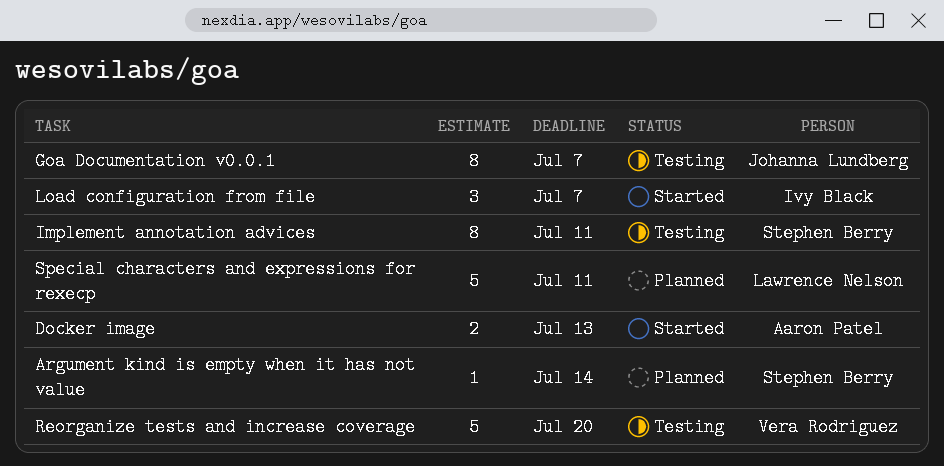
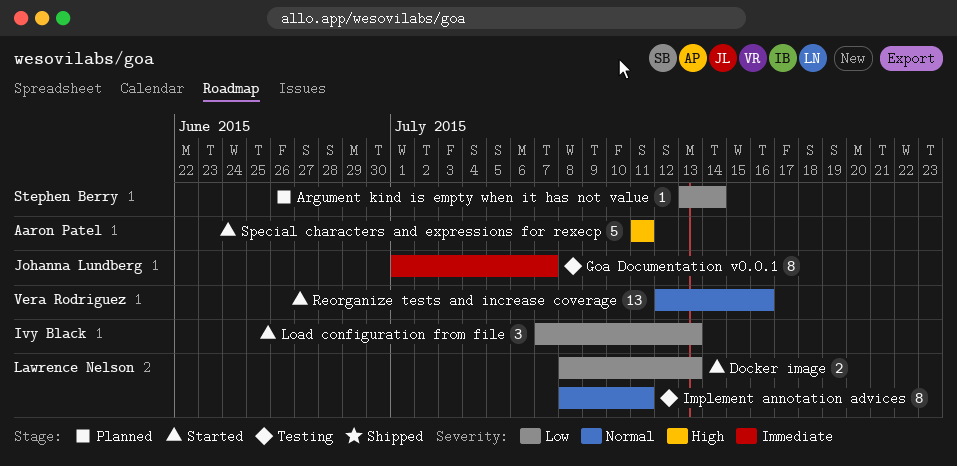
Docker image, owner: Aaron Patel -> Lawrence Nelson
Implement annotation advices, owner: Stephen Berry -> Lawrence Nelson
Load configuration from file, due: Jul 7 -> Jul 13
Reorganize tests and increase coverage, status: Testing -> Started
Reorganize tests and increase coverage, estimate: 5 -> 13
Reorganize tests and increase coverage, due: Jul 20 -> Jul 16
Special characters and expressions for rexecp, status: Planned -> Started
Special characters and expressions for rexecp, owner: Lawrence Nelson -> Aaron Patel

